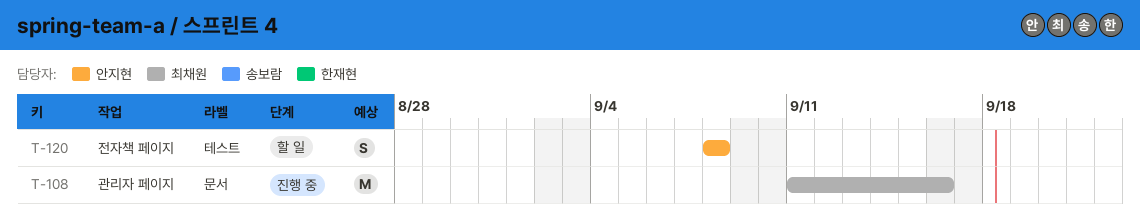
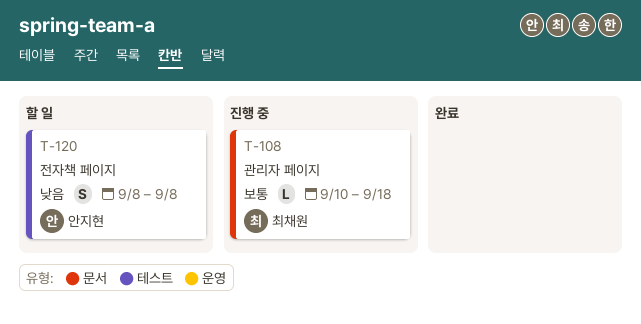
T-108, estimate: M -> L
T-108, start: Sep 11 -> Sep 10
T-108, due: Sep 16 -> Sep 18

